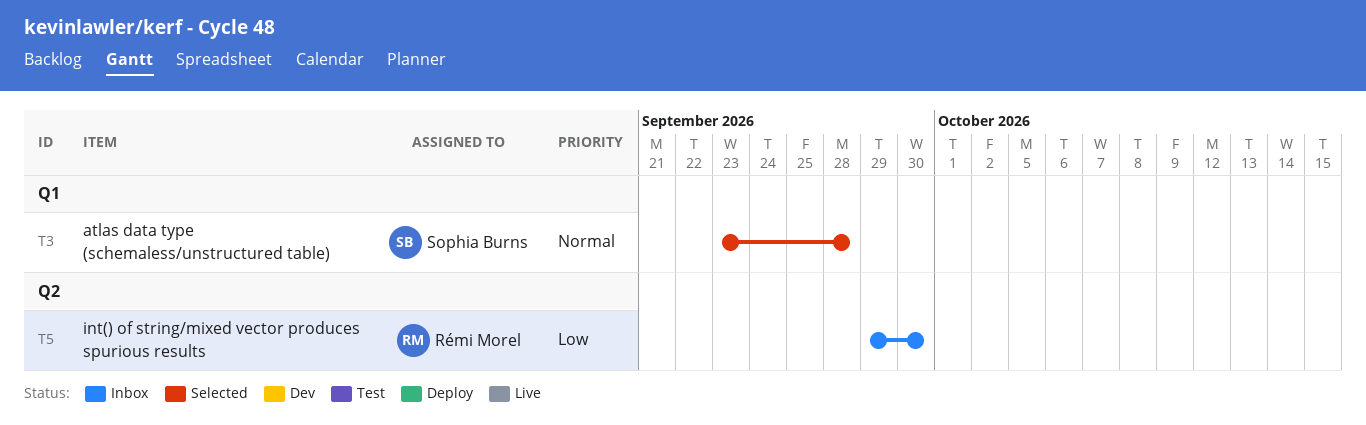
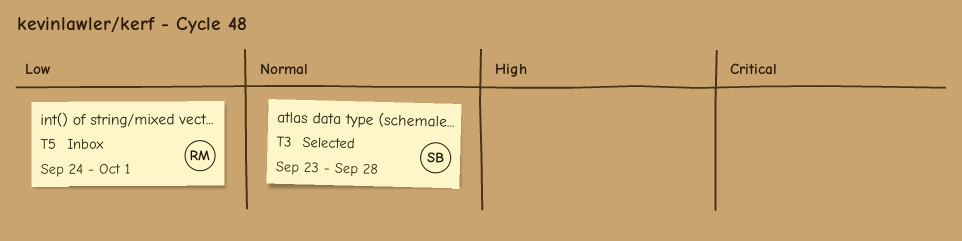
T5, start: Sep 29 -> Sep 24
T5, due: Sep 30 -> Oct 1

